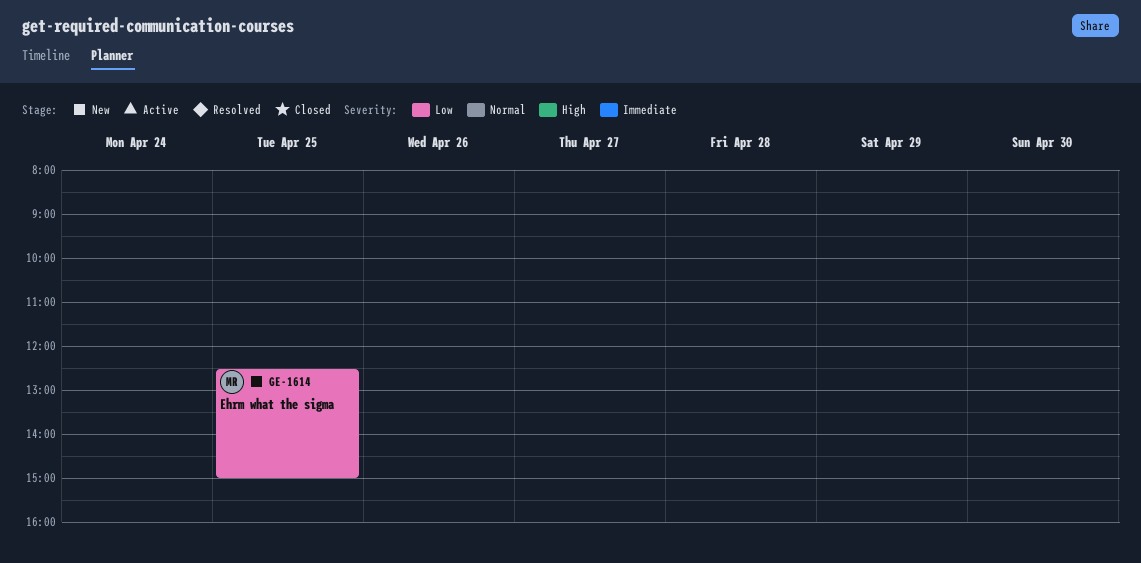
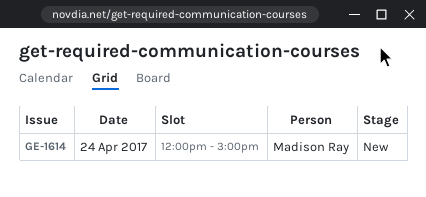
GE-1614, day: Apr 25 -> Apr 24
GE-1614, begins: 12:30 -> 12:00

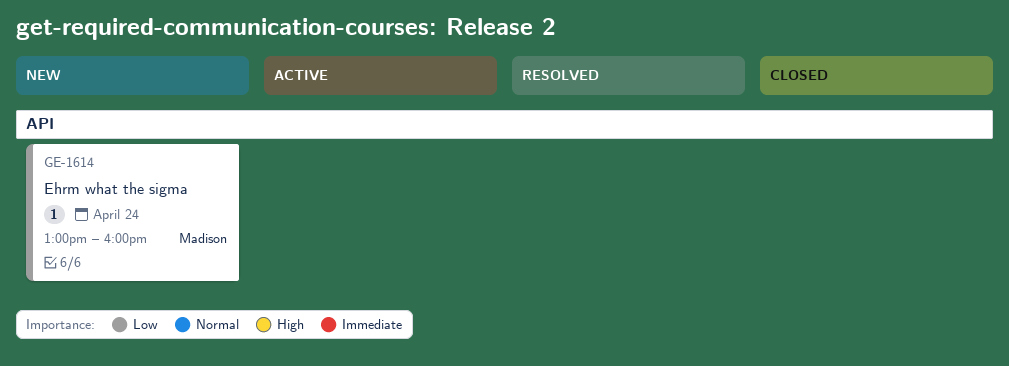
GE-1614, begins: 12:00 -> 13:00
GE-1614, ends: 15:00 -> 16:00

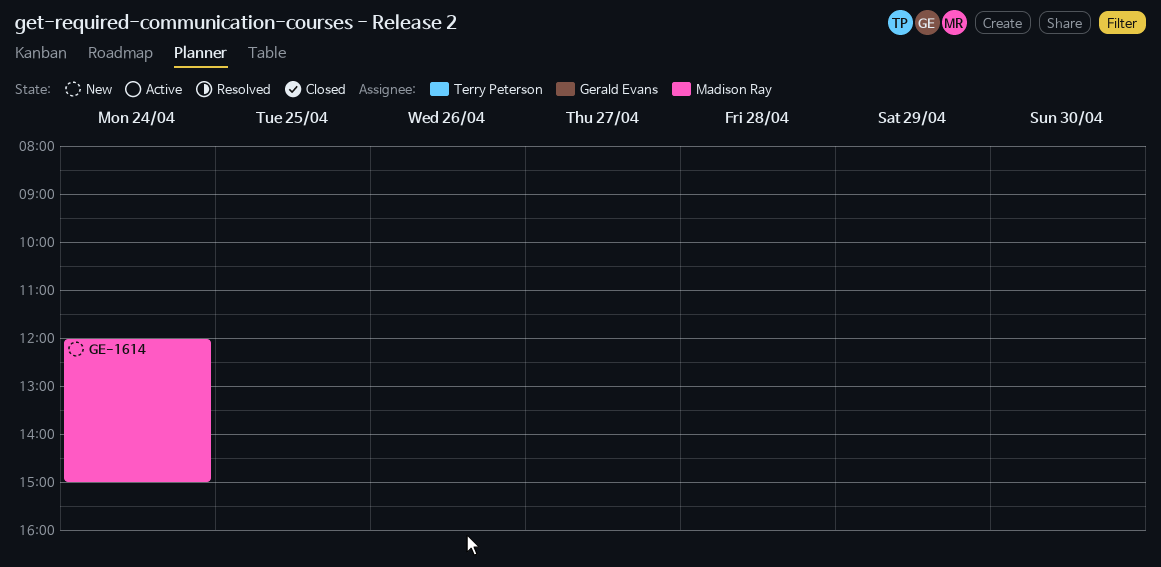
GE-1614, begins: 13:00 -> 12:00
GE-1614, ends: 16:00 -> 15:00

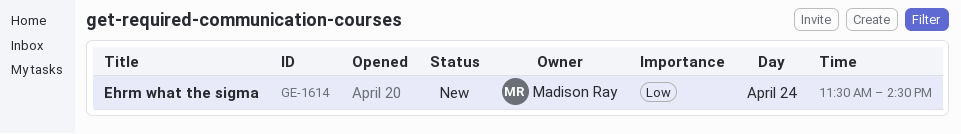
GE-1614, begins: 12:00 -> 11:30
GE-1614, ends: 15:00 -> 14:30

